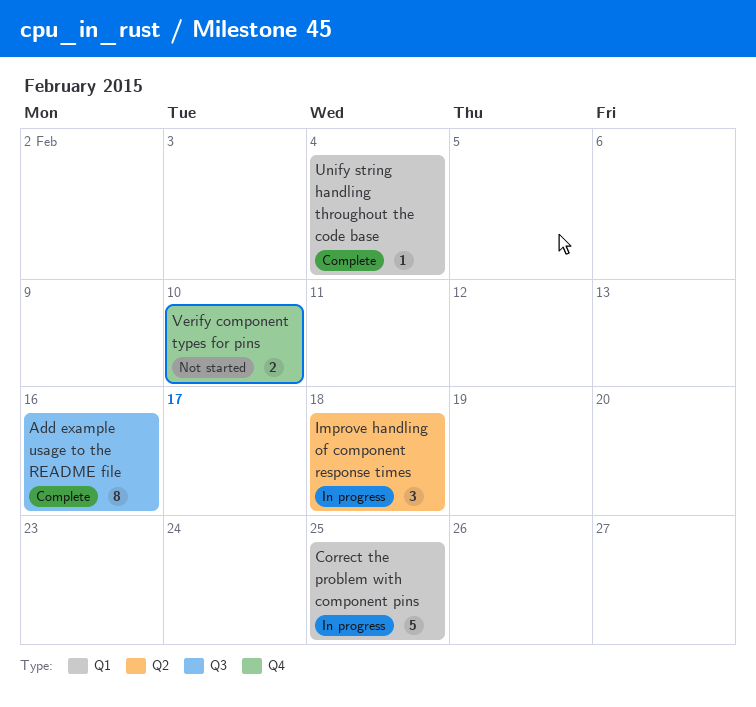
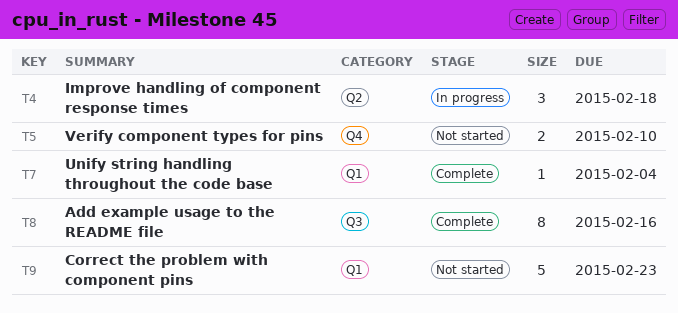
Correct the problem with component pins, status: In progress -> Not started
Correct the problem with component pins, due: Feb 25 -> Feb 23

